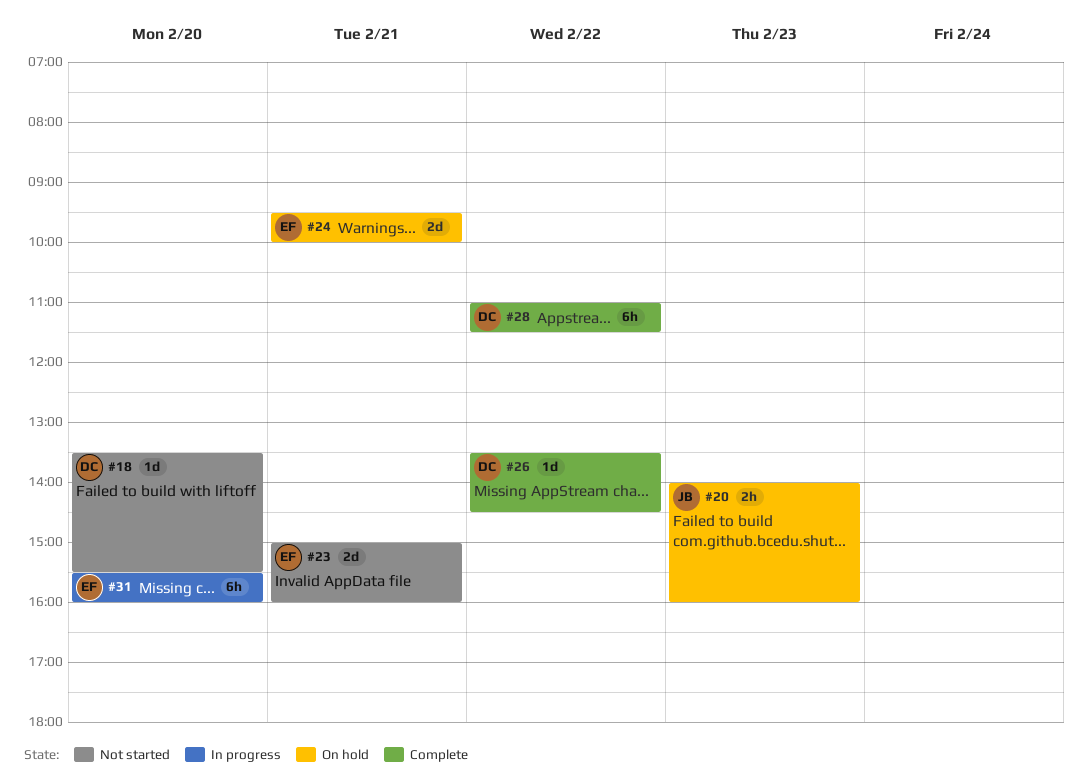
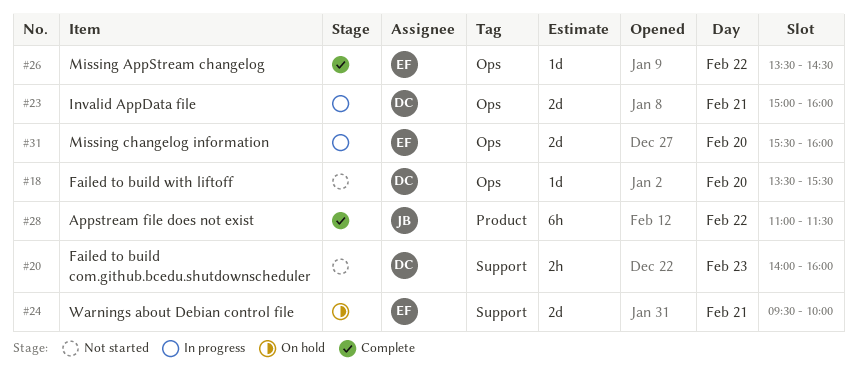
#20, status: On hold -> Not started
#20, owner: JB -> DC
#23, status: Not started -> In progress
#23, owner: EF -> DC
#26, owner: DC -> EF
#28, owner: DC -> JB
#31, estimate: 6h -> 2d

